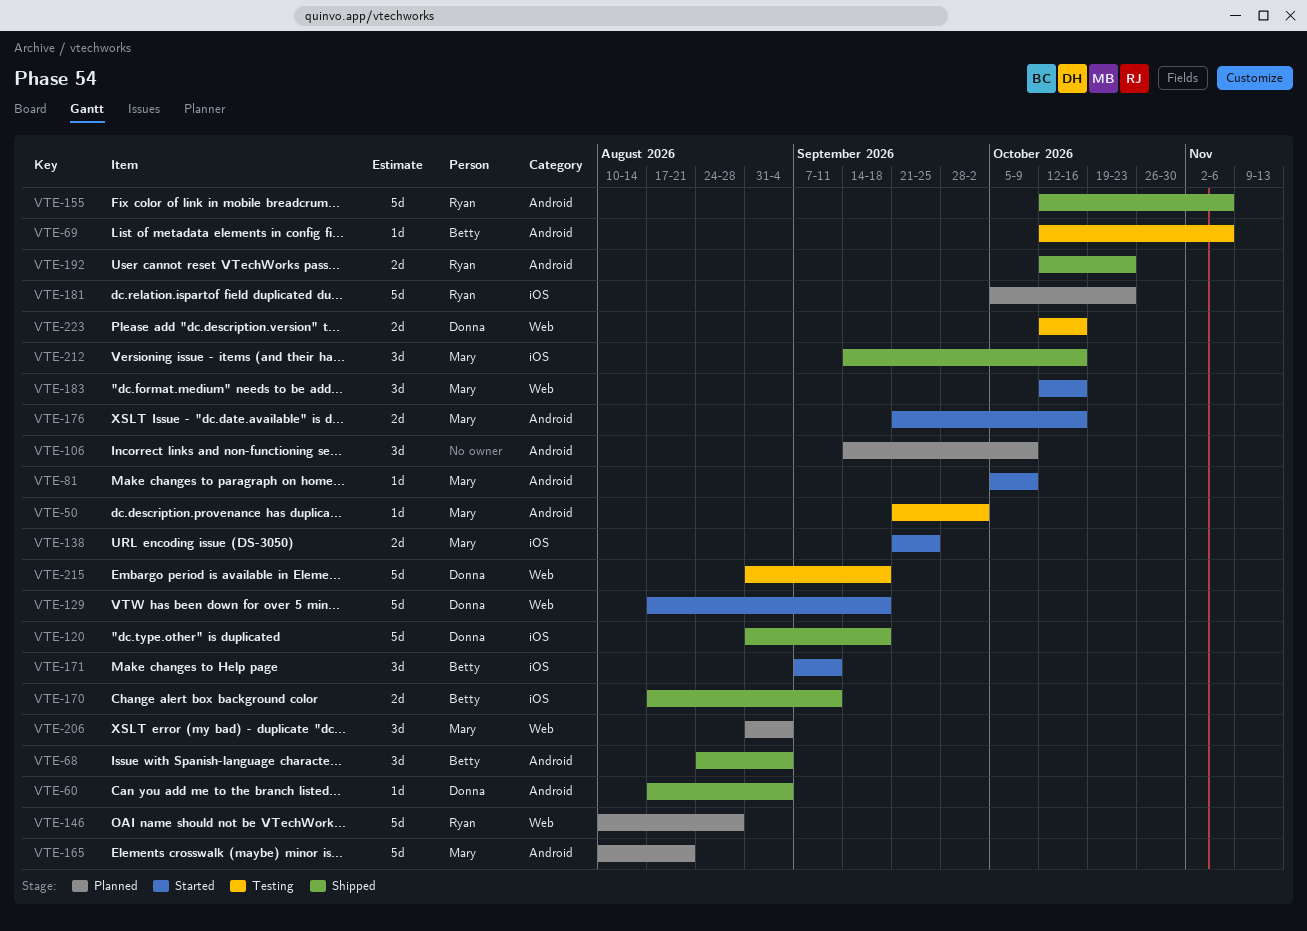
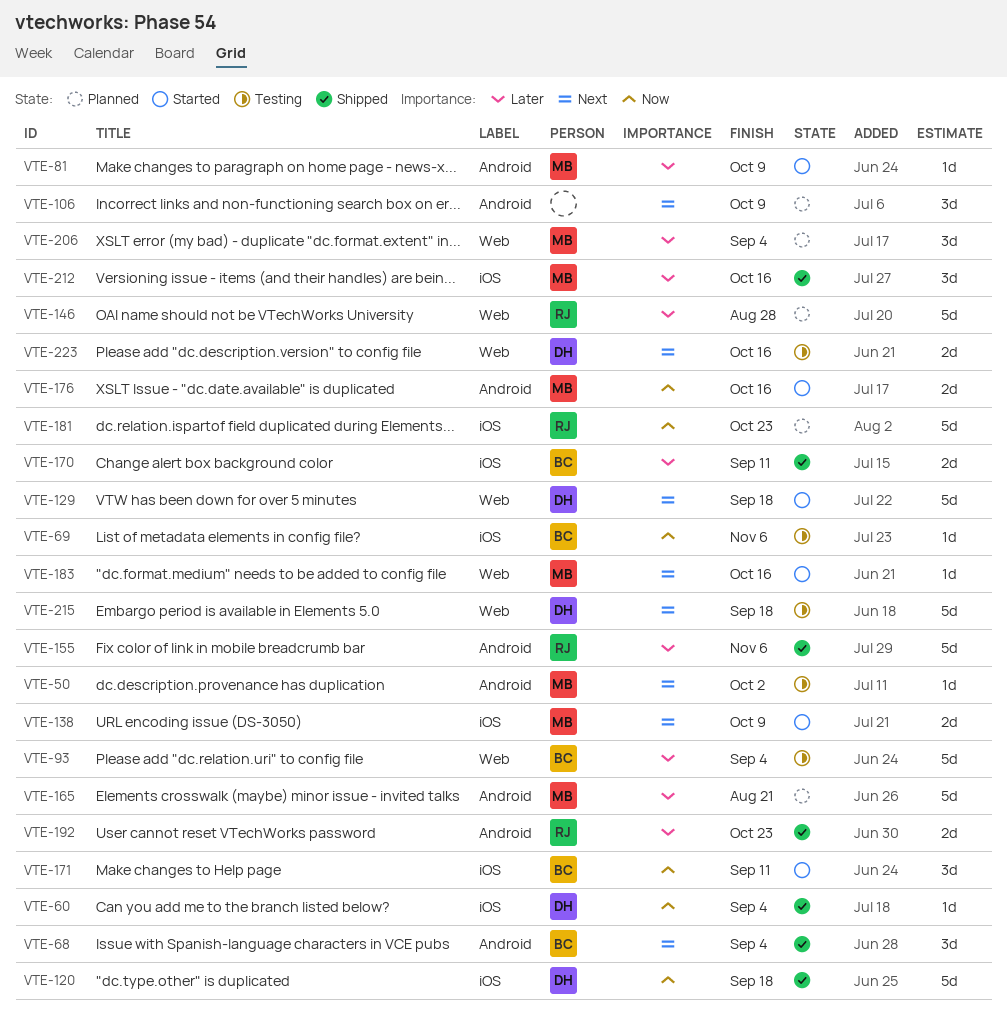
VTE-60, label: Android -> iOS
VTE-69, label: Android -> iOS
VTE-93: none -> present
VTE-138, due: Sep 25 -> Oct 9
VTE-183, estimate: 3d -> 1d

